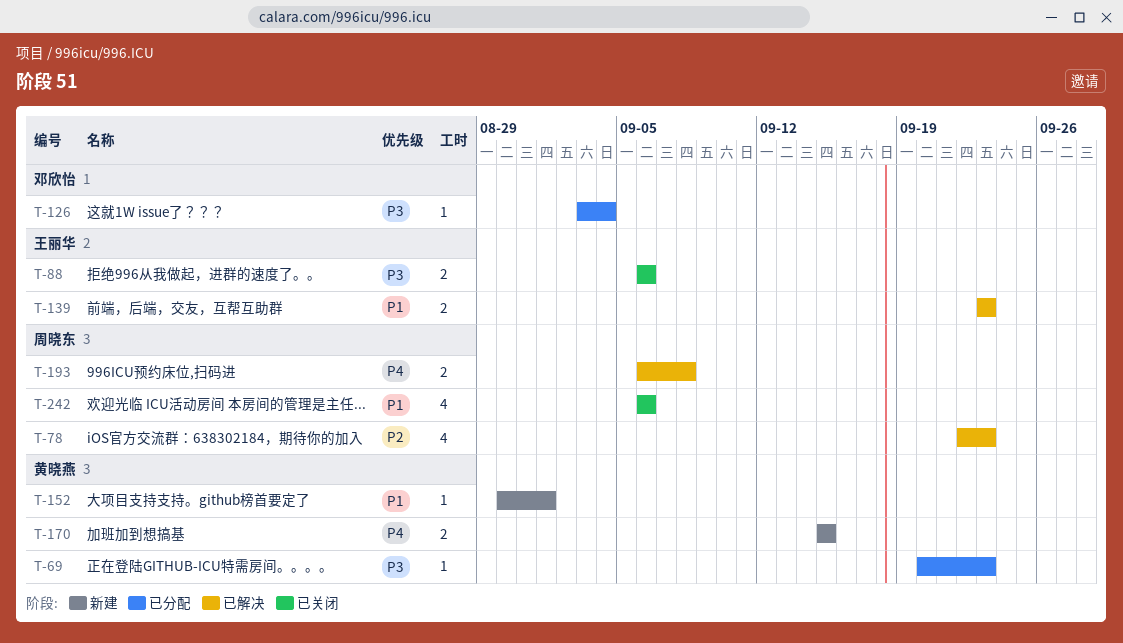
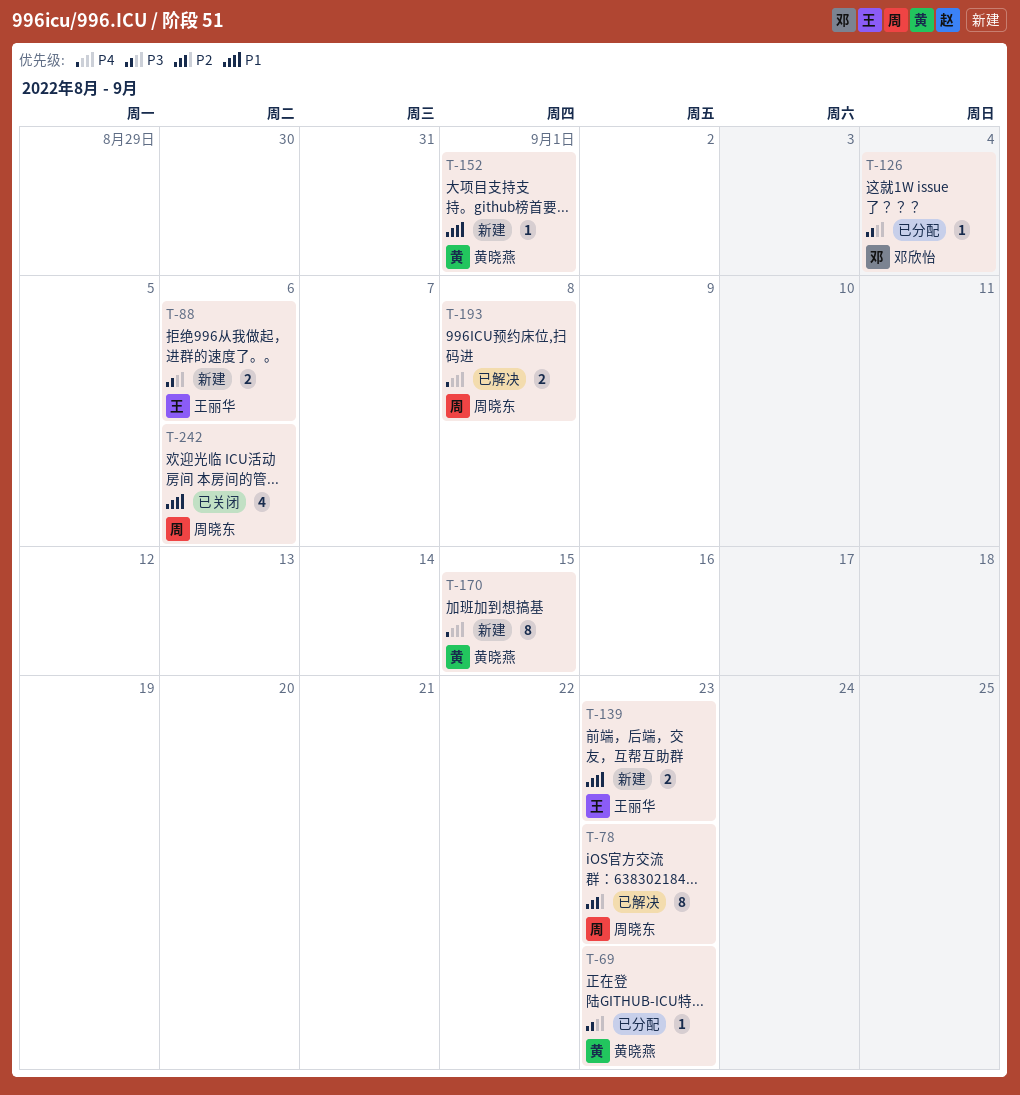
T-78, estimate: 4 -> 8
T-88, status: 已关闭 -> 新建
T-139, status: 已解决 -> 新建
T-170, estimate: 2 -> 8

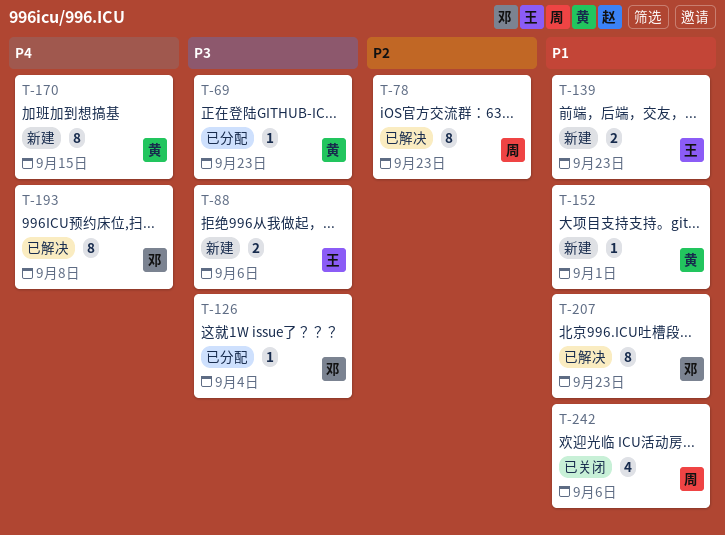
T-193, owner: 周晓东 -> 邓欣怡
T-193, estimate: 2 -> 8
T-207: none -> present

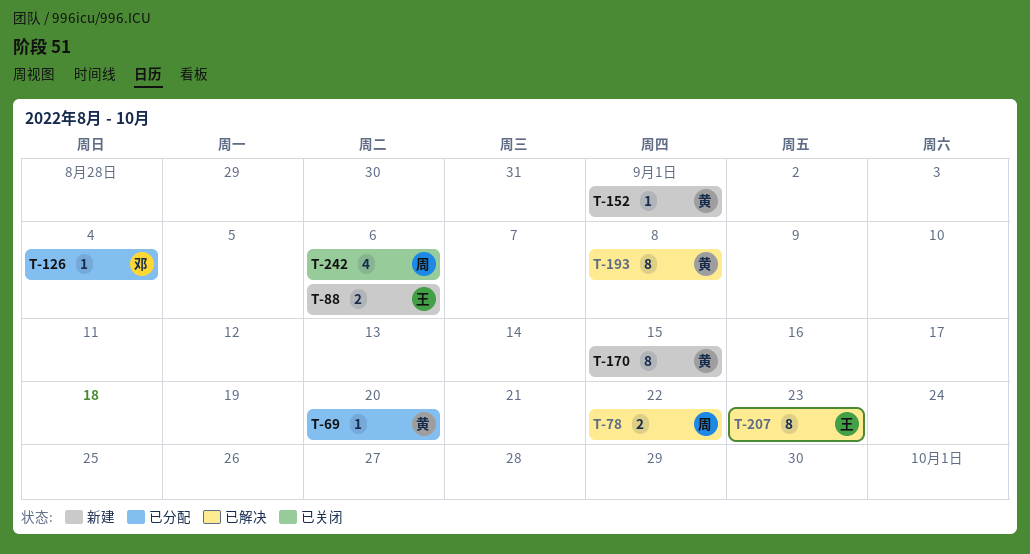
T-69, due: Sep 23 -> Sep 20
T-78, estimate: 8 -> 2
T-78, due: Sep 23 -> Sep 22
T-139: present -> none
T-193, owner: 邓 -> 黄
T-207, owner: 邓 -> 王

